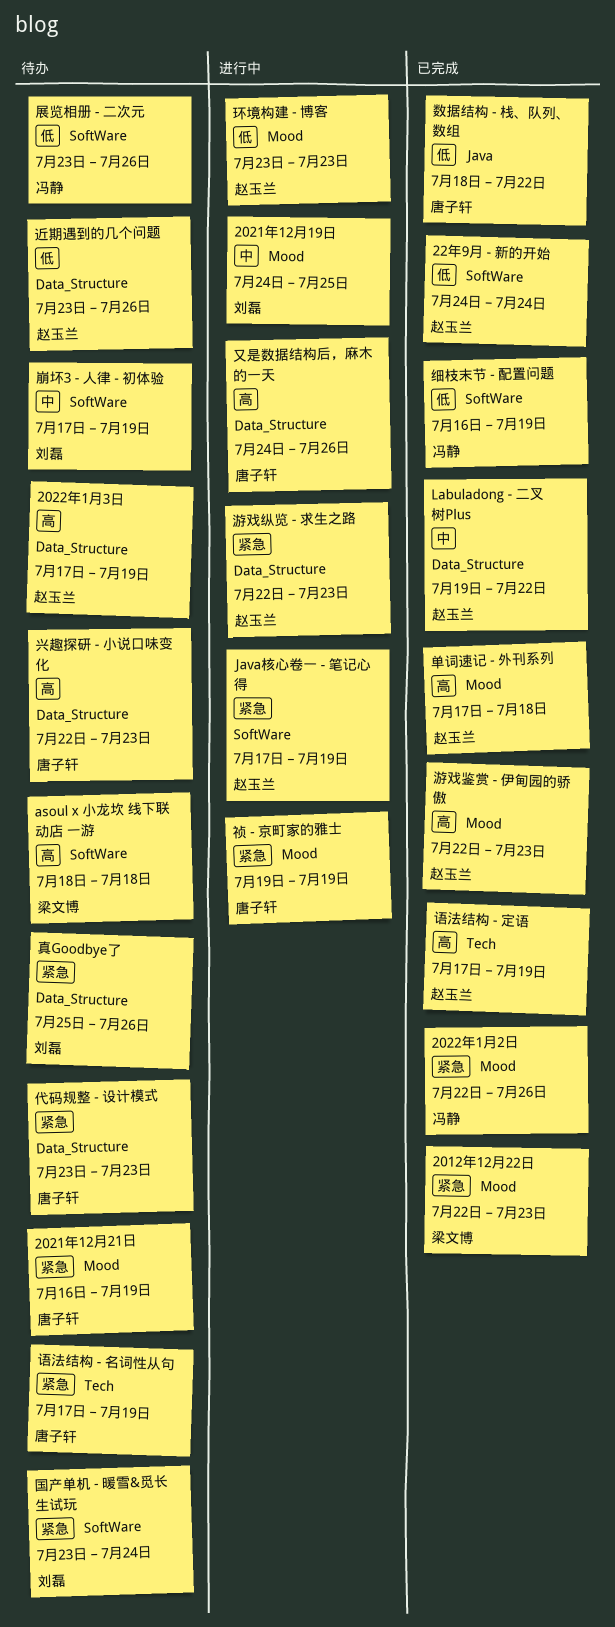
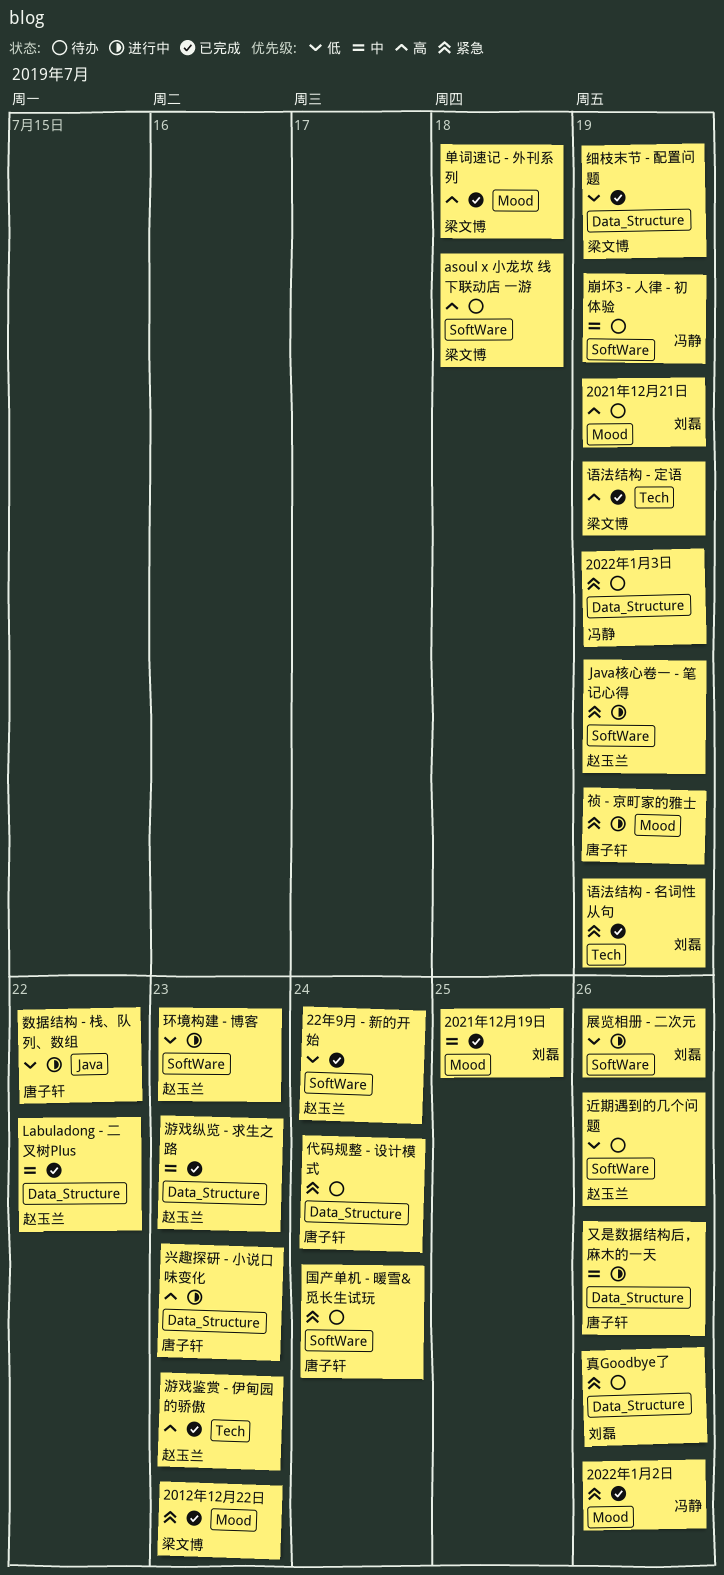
2021年12月19日, status: 进行中 -> 已完成
2021年12月21日, owner: 唐子轩 -> 刘磊
2021年12月21日, priority: 紧急 -> 高
2022年1月3日, owner: 赵玉兰 -> 冯静
2022年1月3日, priority: 高 -> 紧急
代码规整 - 设计模式, due: Jul 23 -> Jul 24
兴趣探研 - 小说口味变化, status: 待办 -> 进行中
单词速记 - 外刊系列, owner: 赵玉兰 -> 梁文博
又是数据结构后，麻木的一天, priority: 高 -> 中
国产单机 - 暖雪&觅长生试玩, owner: 刘磊 -> 唐子轩
展览相册 - 二次元, status: 待办 -> 进行中
展览相册 - 二次元, owner: 冯静 -> 刘磊
崩坏3 - 人律 - 初体验, owner: 刘磊 -> 冯静
数据结构 - 栈、队列、数组, status: 已完成 -> 进行中
游戏纵览 - 求生之路, status: 进行中 -> 已完成
游戏纵览 - 求生之路, priority: 紧急 -> 中
游戏鉴赏 - 伊甸园的骄傲, label: Mood -> Tech
环境构建 - 博客, label: Mood -> SoftWare
细枝末节 - 配置问题, owner: 冯静 -> 梁文博
细枝末节 - 配置问题, label: SoftWare -> Data_Structure
语法结构 - 名词性从句, status: 待办 -> 已完成
语法结构 - 名词性从句, owner: 唐子轩 -> 刘磊
语法结构 - 定语, owner: 赵玉兰 -> 梁文博
近期遇到的几个问题, label: Data_Structure -> SoftWare

